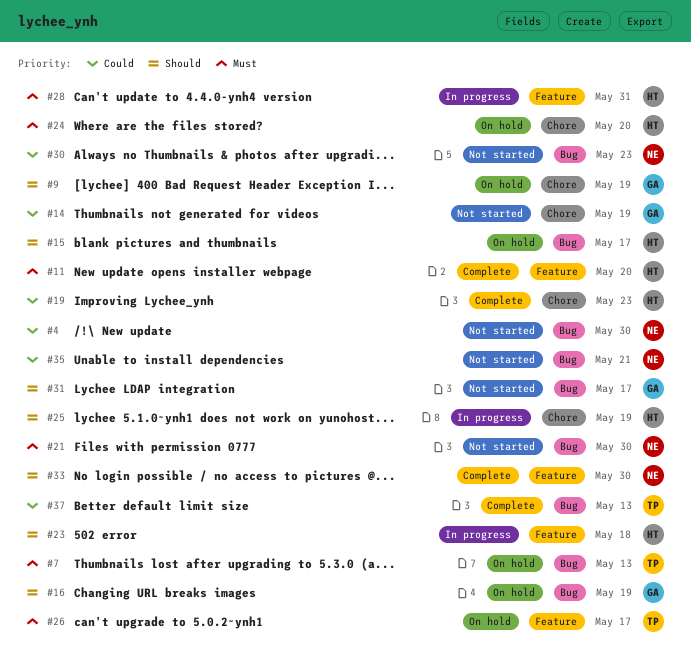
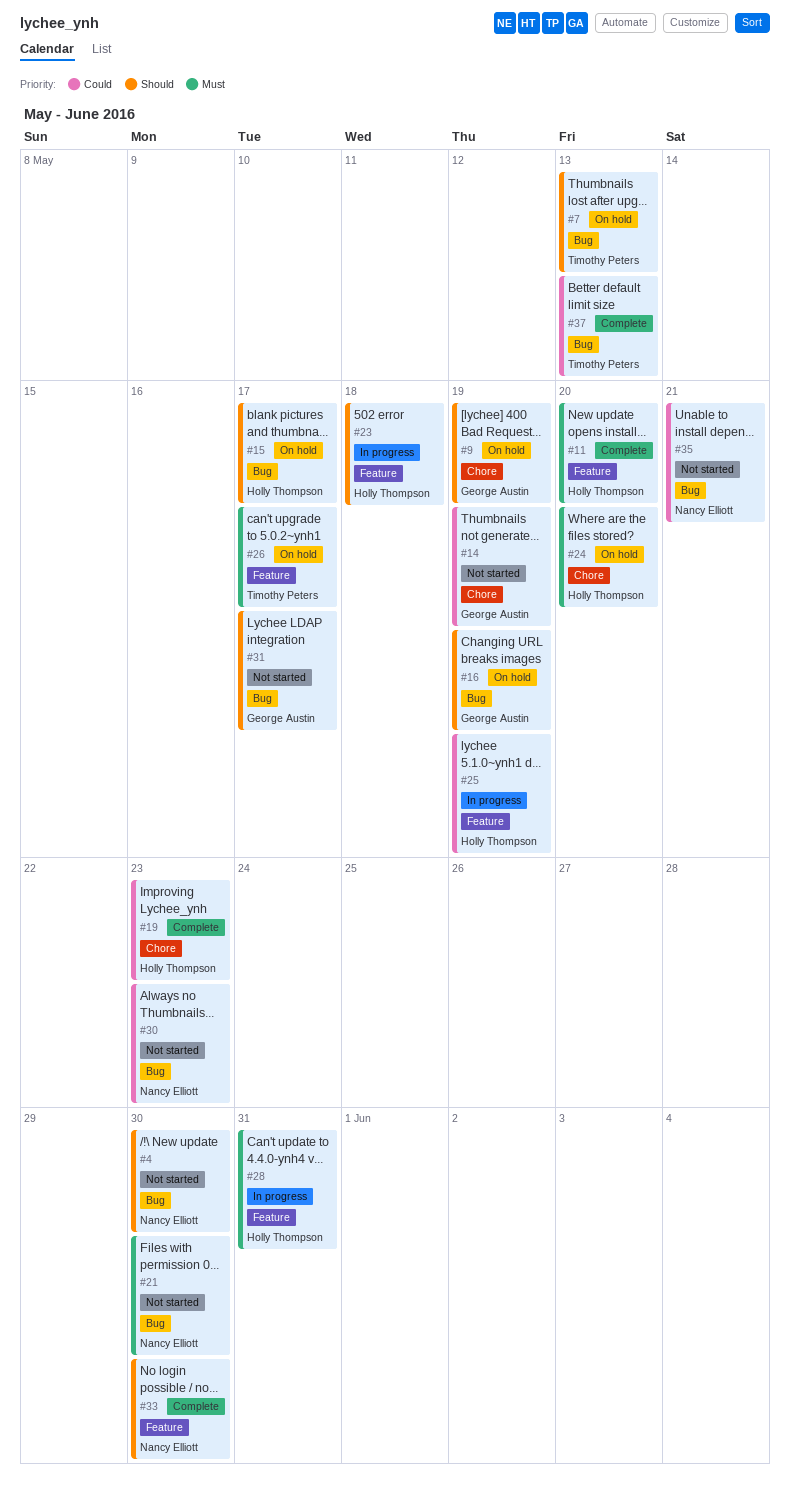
#4, priority: Could -> Should
#7, priority: Must -> Should
#25, priority: Should -> Could
#25, label: Chore -> Feature

